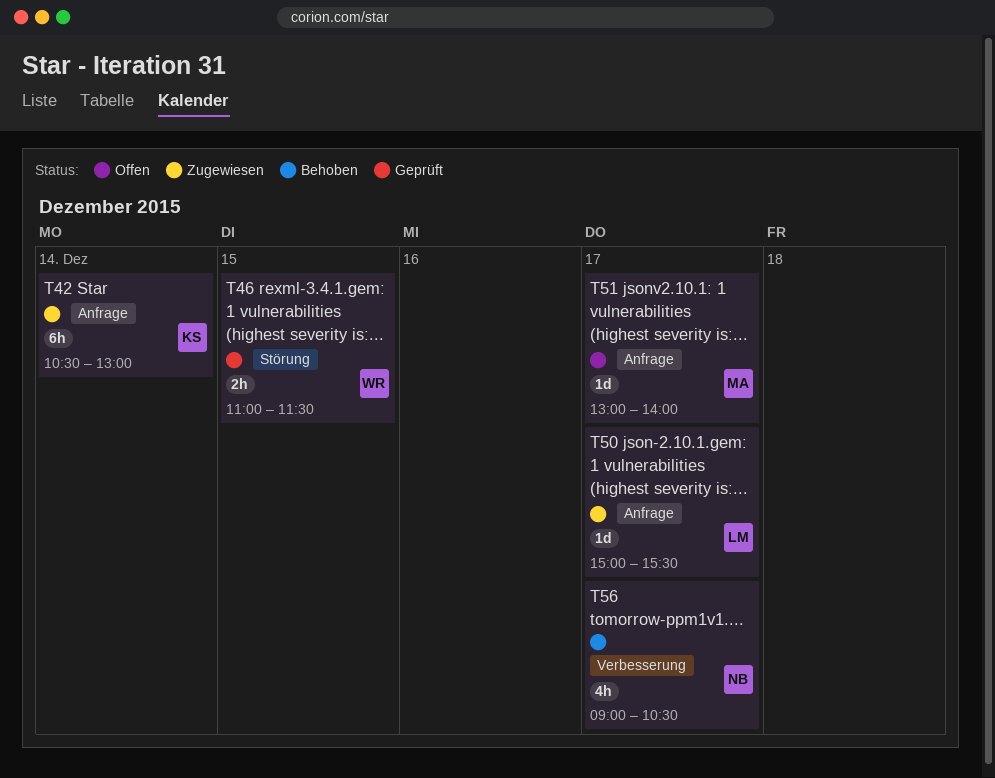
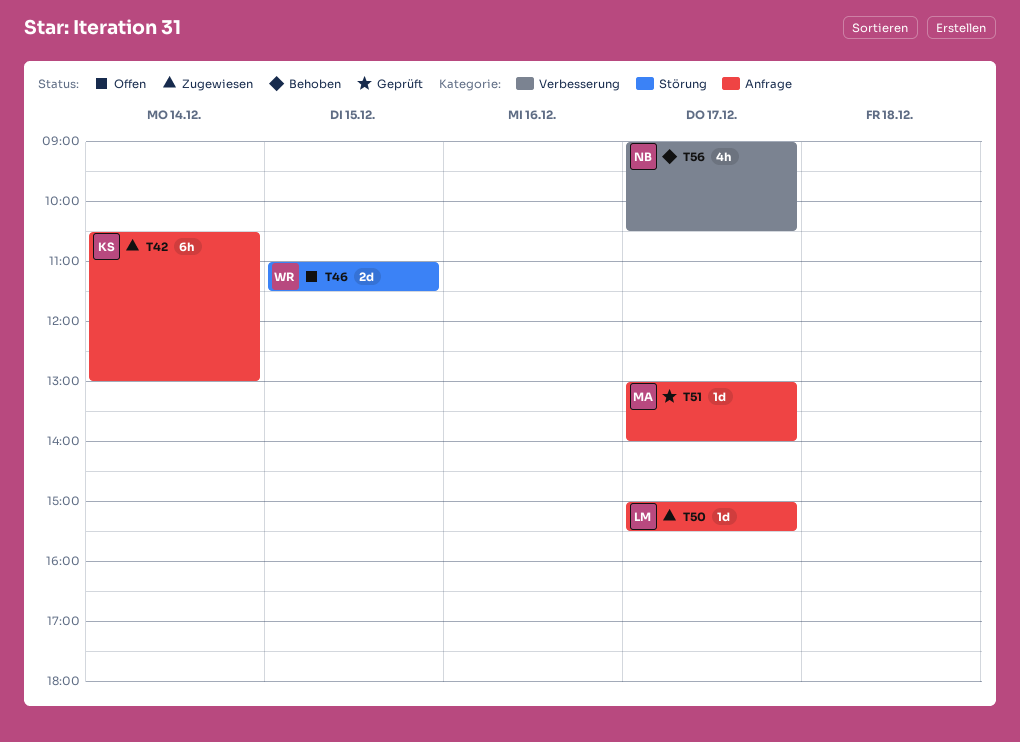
T46, status: Geprüft -> Offen
T46, estimate: 2h -> 2d
T51, status: Offen -> Geprüft

